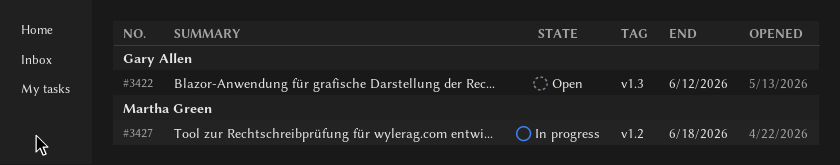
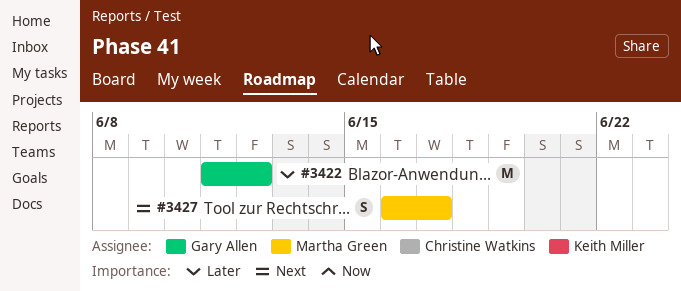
#3427, due: Jun 18 -> Jun 17

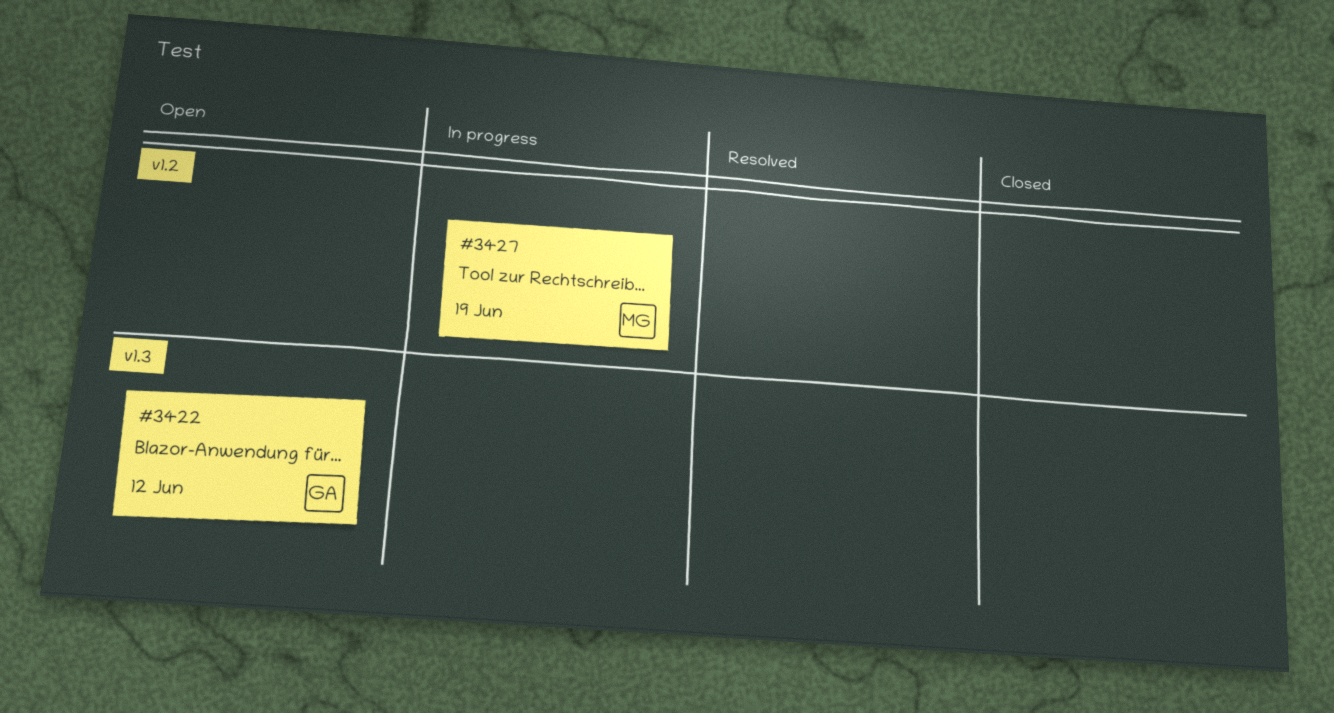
#3427, due: Jun 17 -> Jun 19

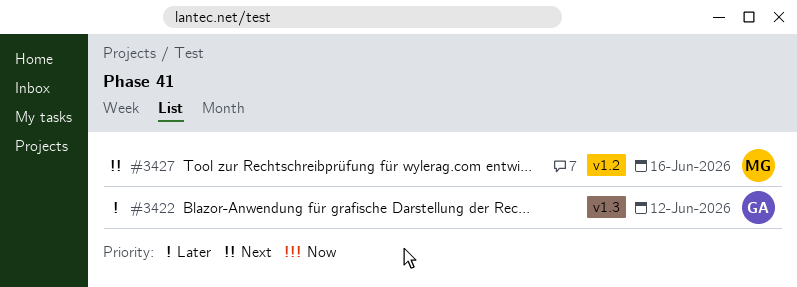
#3427, due: Jun 19 -> Jun 16

